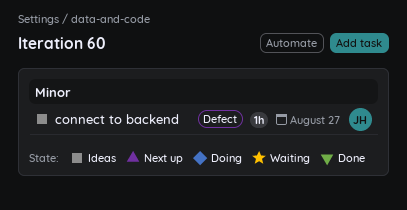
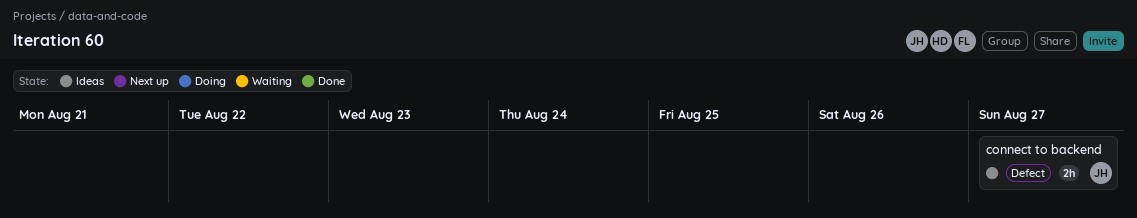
connect to backend, estimate: 1h -> 2h

